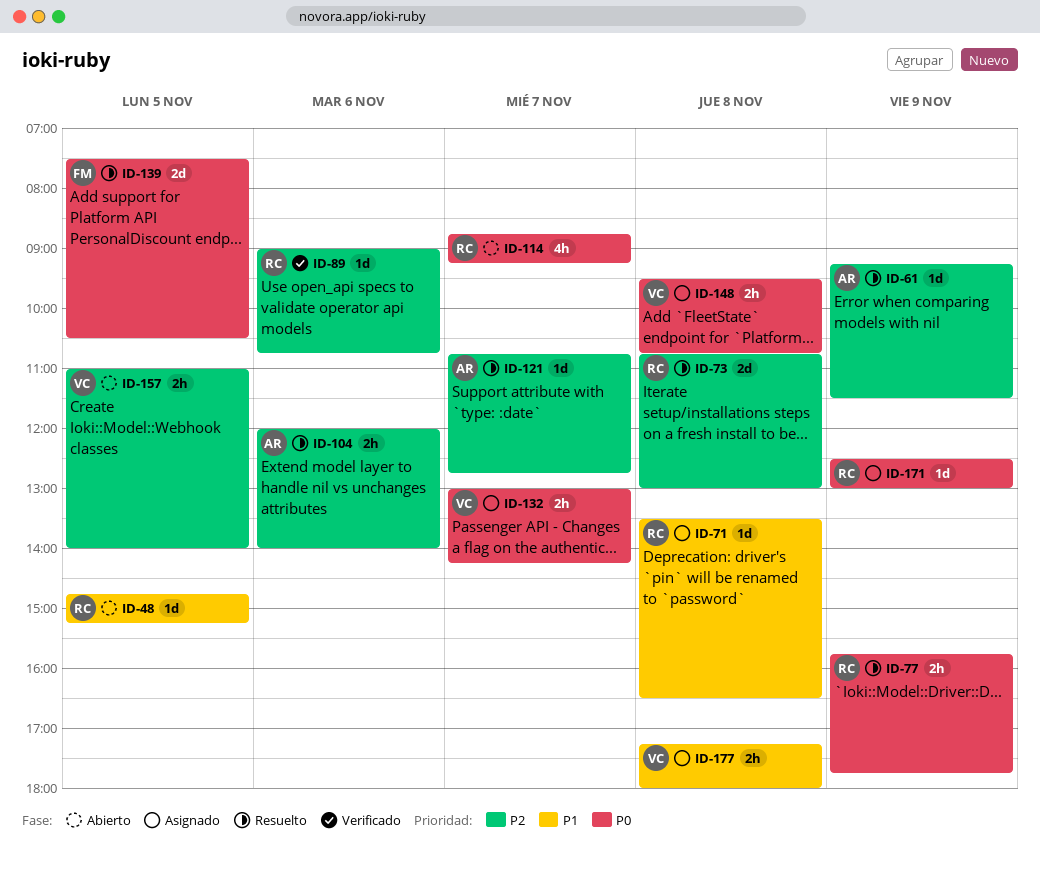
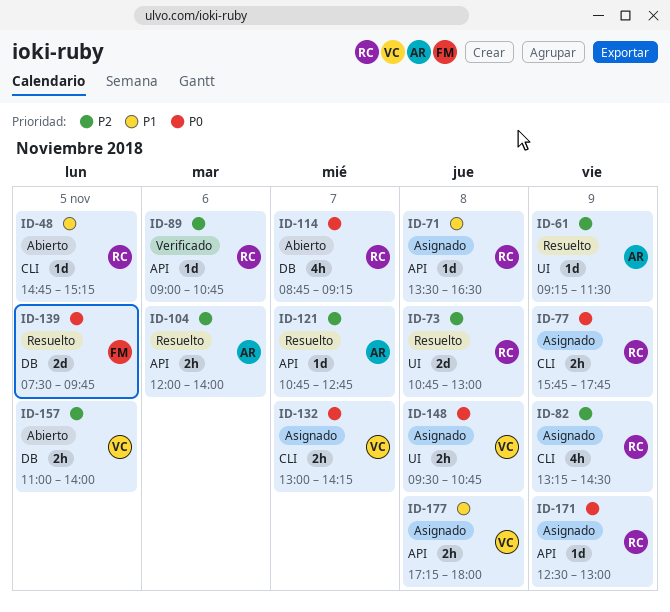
ID-77, status: Resuelto -> Asignado
ID-82: none -> present
ID-139, ends: 10:30 -> 09:45

